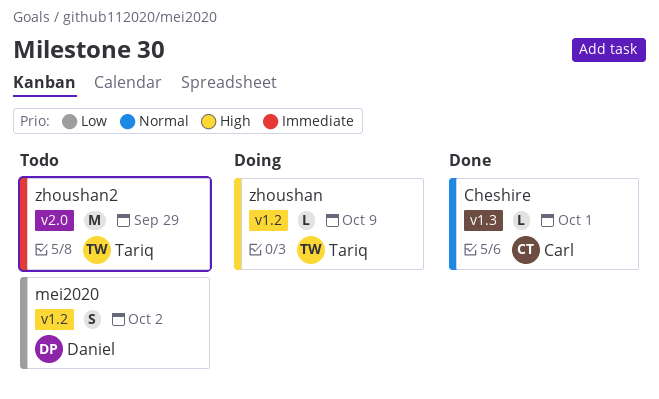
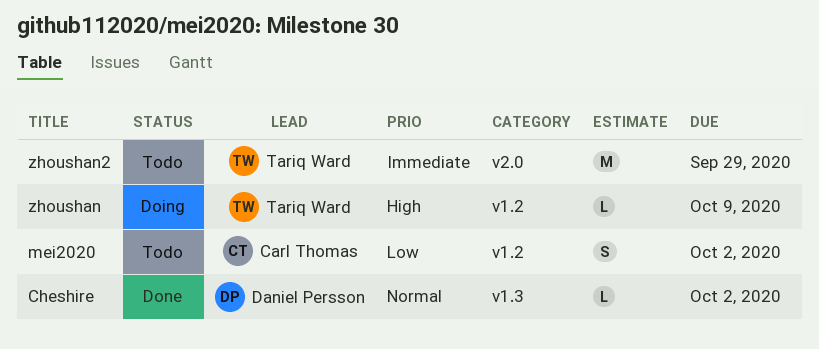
Cheshire, owner: Carl Thomas -> Daniel Persson
Cheshire, due: Oct 1 -> Oct 2
mei2020, owner: Daniel Persson -> Carl Thomas

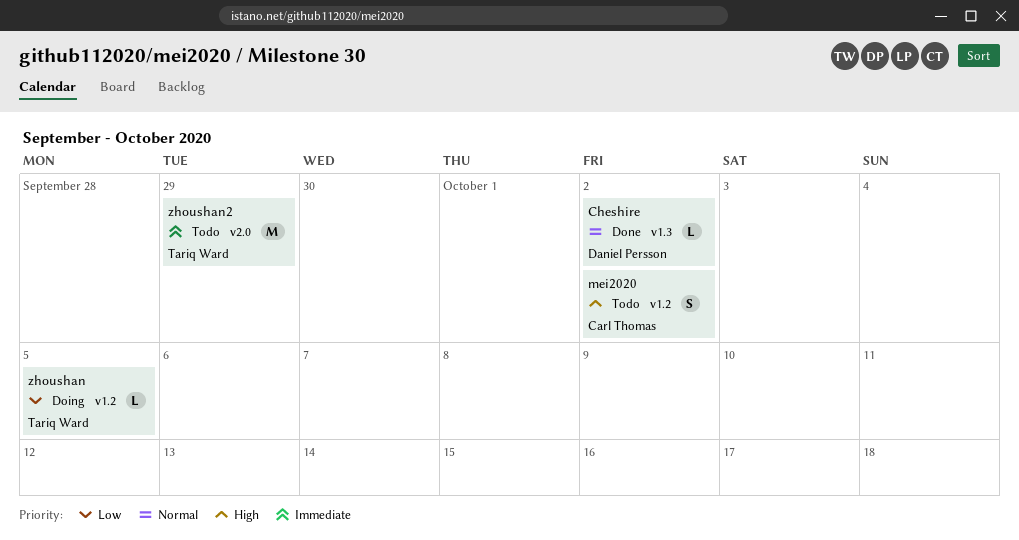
mei2020, priority: Low -> High
zhoushan, priority: High -> Low
zhoushan, due: Oct 9 -> Oct 5

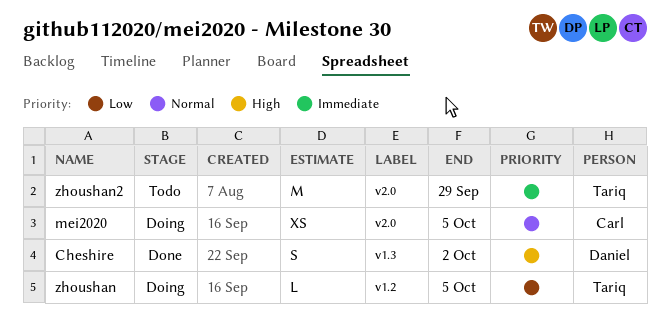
Cheshire, priority: Normal -> High
Cheshire, estimate: L -> S
mei2020, status: Todo -> Doing
mei2020, priority: High -> Normal
mei2020, label: v1.2 -> v2.0
mei2020, estimate: S -> XS
mei2020, due: Oct 2 -> Oct 5

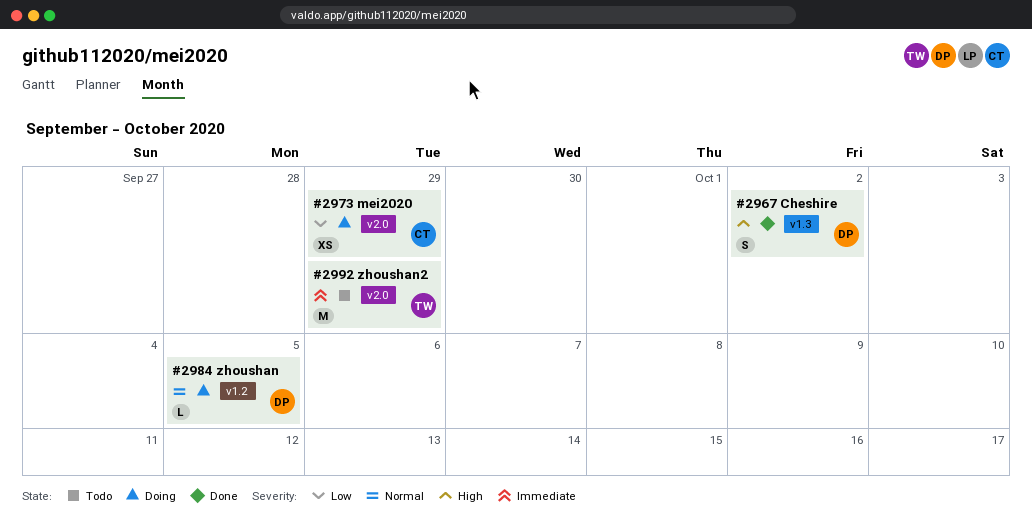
mei2020, priority: Normal -> Low
mei2020, due: Oct 5 -> Sep 29
zhoushan, owner: Tariq -> Daniel
zhoushan, priority: Low -> Normal

